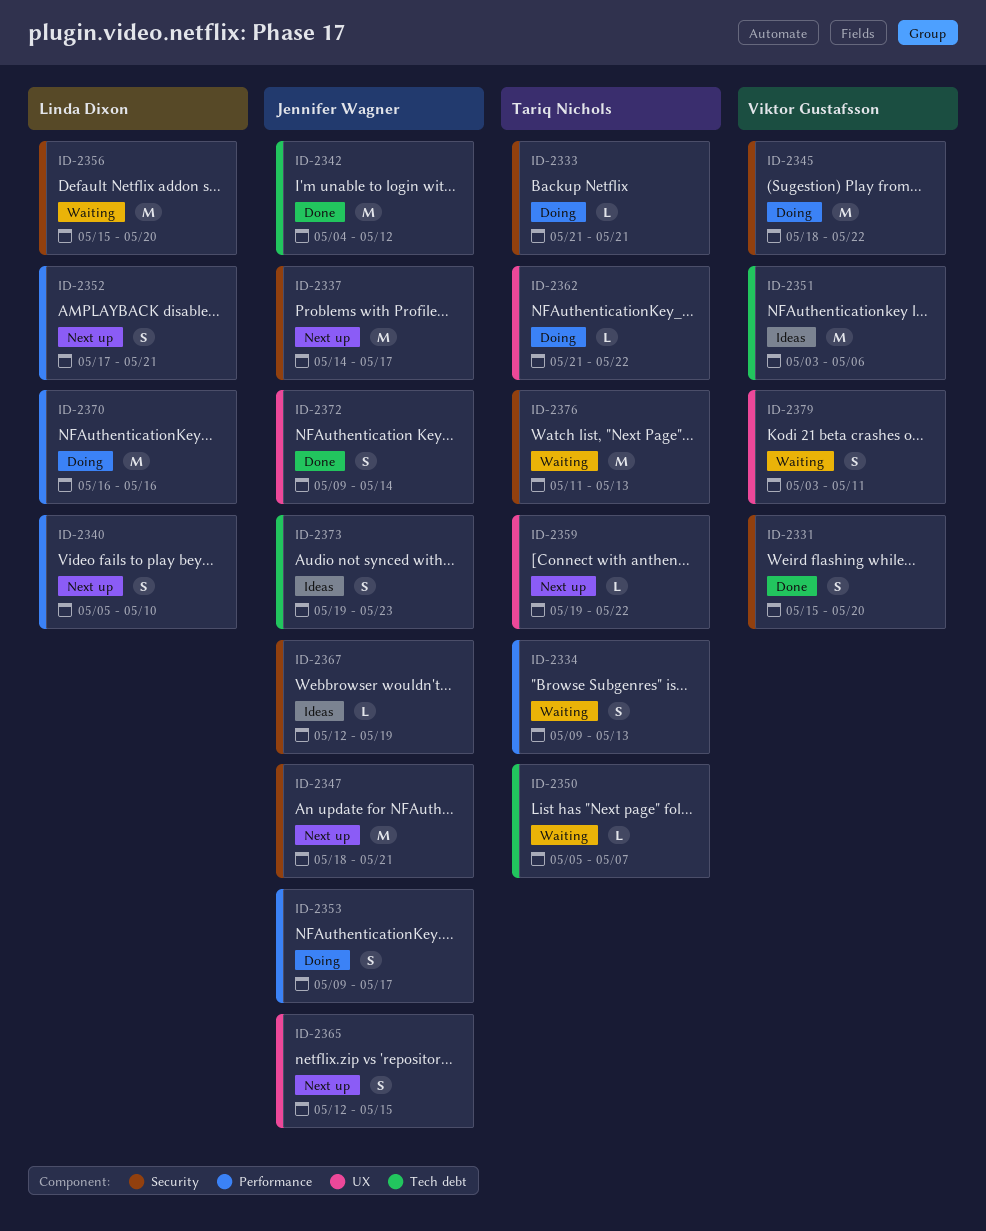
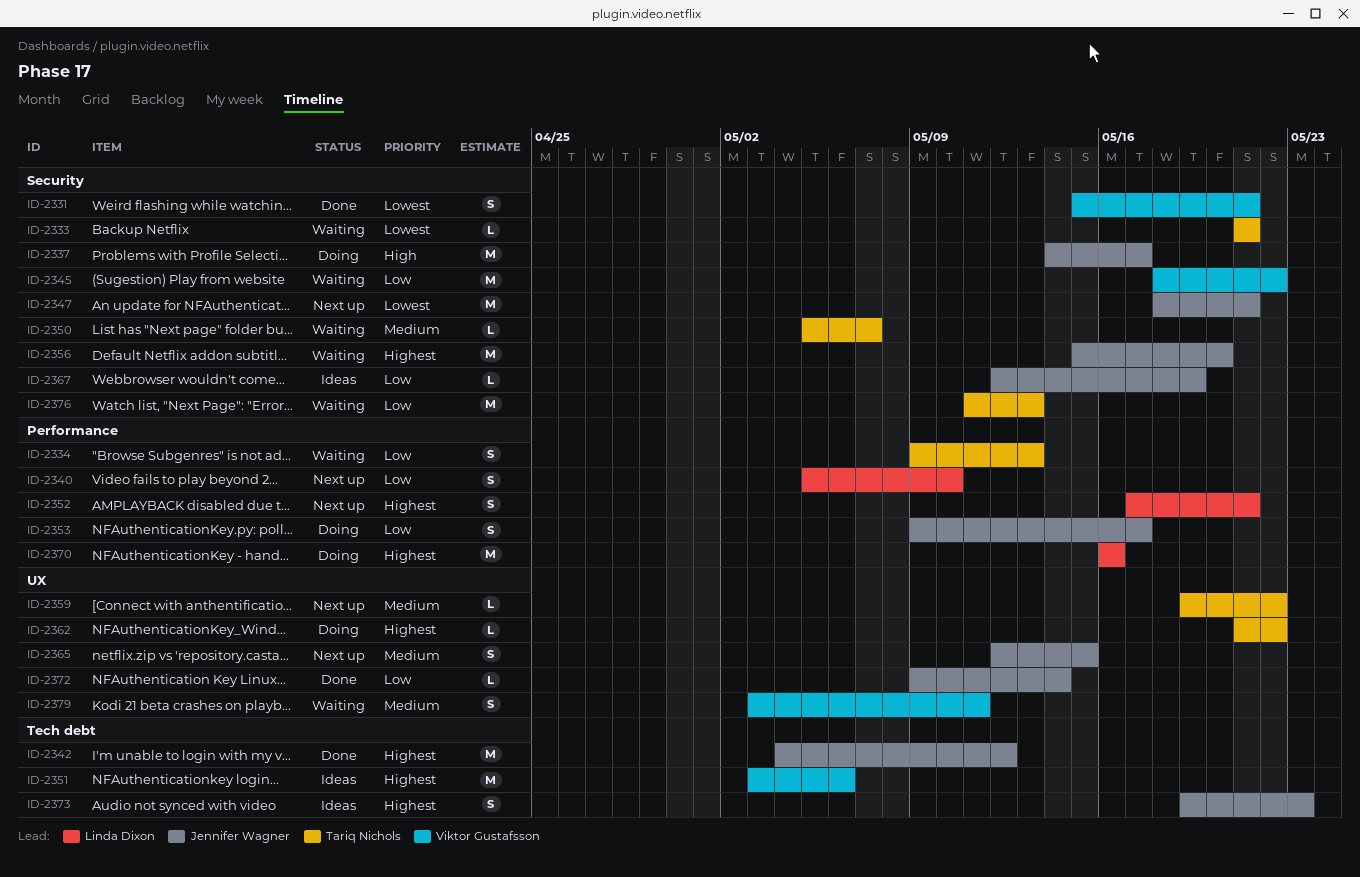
ID-2331, due: May 20 -> May 21
ID-2333, status: Doing -> Waiting
ID-2337, status: Next up -> Doing
ID-2345, status: Doing -> Waiting
ID-2350, label: Tech debt -> Security
ID-2356, owner: Linda Dixon -> Jennifer Wagner
ID-2372, estimate: S -> L

